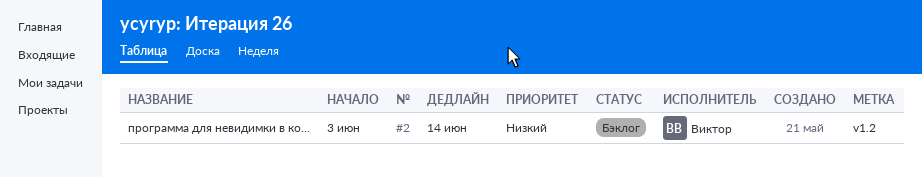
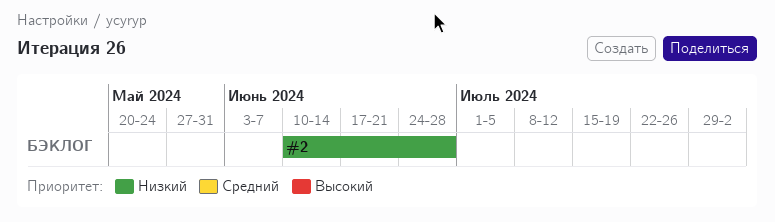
#2, start: Jun 3 -> Jun 10
#2, due: Jun 14 -> Jun 28

